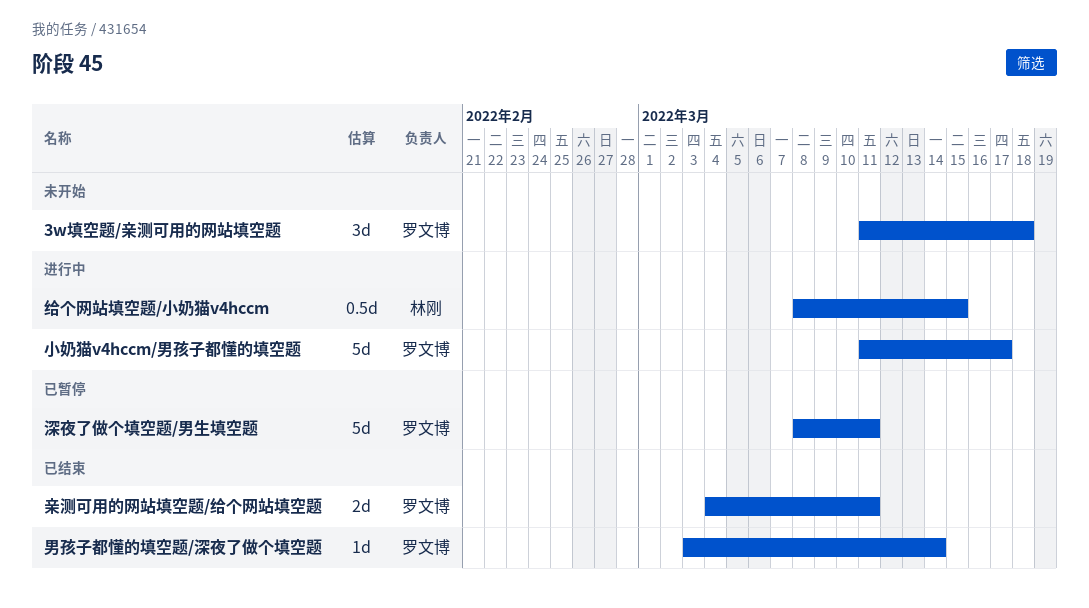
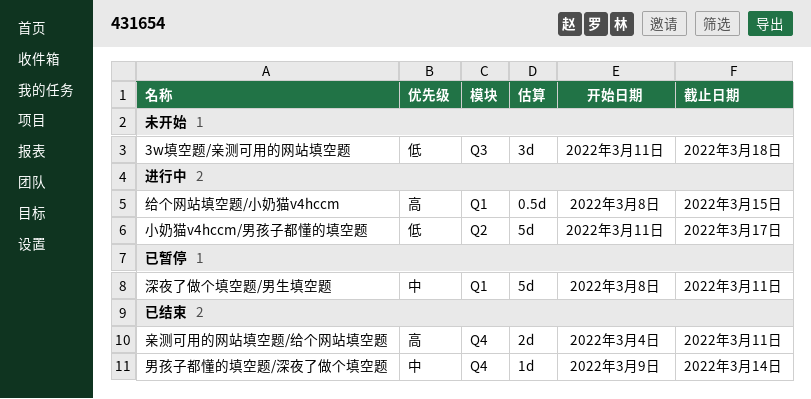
男孩子都懂的填空题/深夜了做个填空题, start: Mar 3 -> Mar 9

